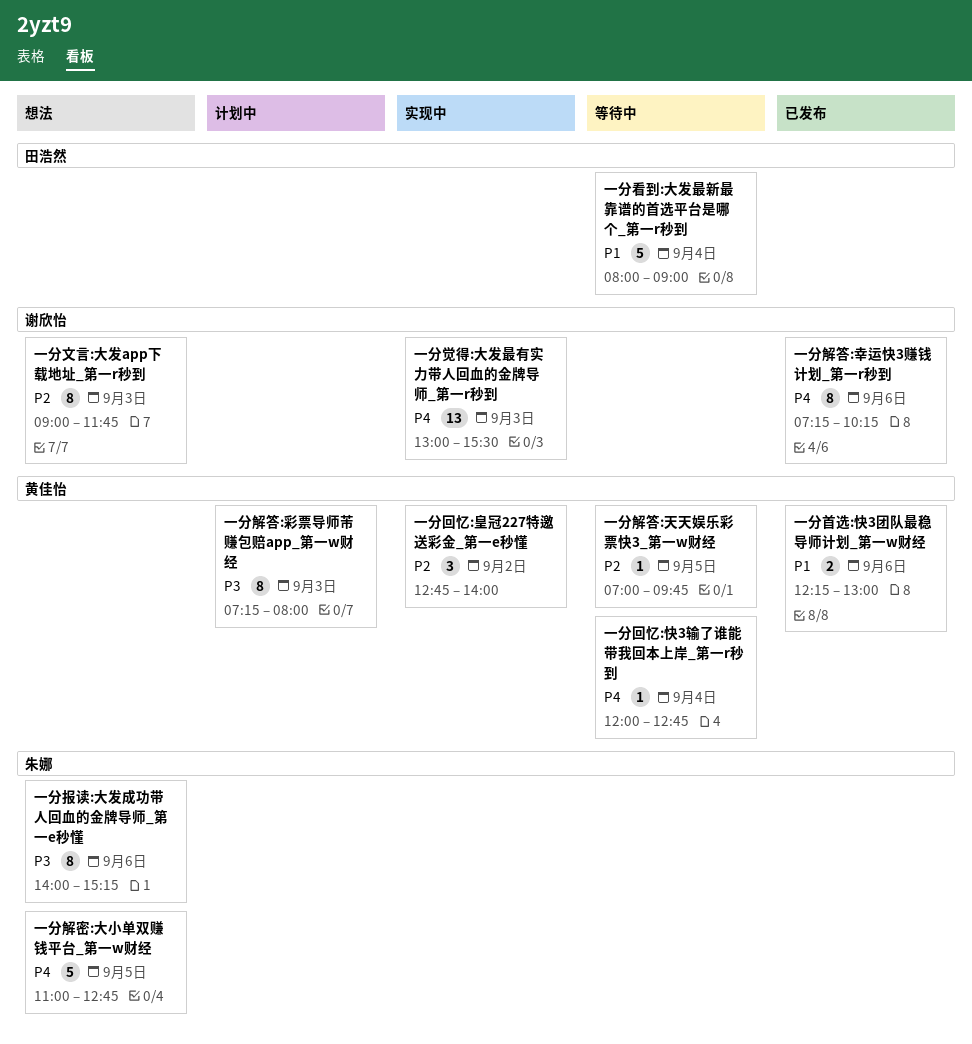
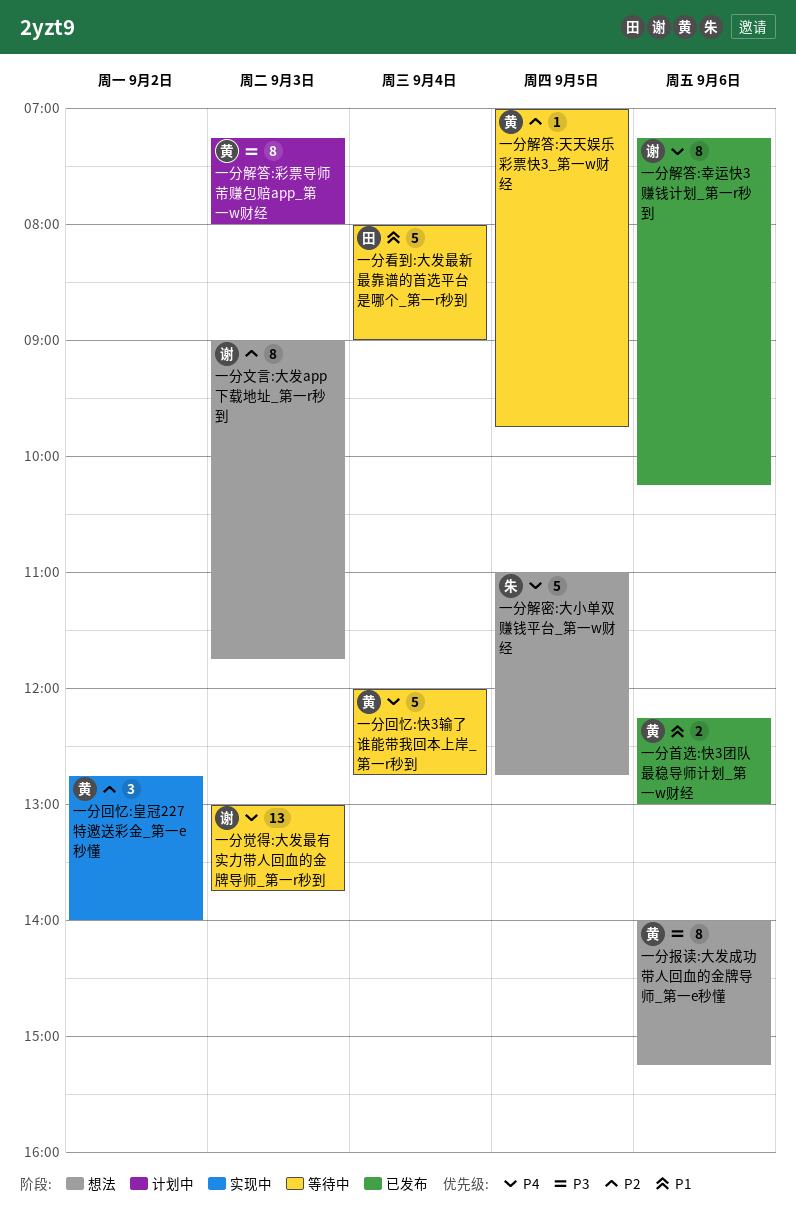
一分回忆:快3输了谁能带我回本上岸_第一r秒到, estimate: 1 -> 5
一分报读:大发成功带人回血的金牌导师_第一e秒懂, owner: 朱娜 -> 黄佳怡
一分觉得:大发最有实力带人回血的金牌导师_第一r秒到, status: 实现中 -> 等待中
一分觉得:大发最有实力带人回血的金牌导师_第一r秒到, ends: 15:30 -> 13:45

